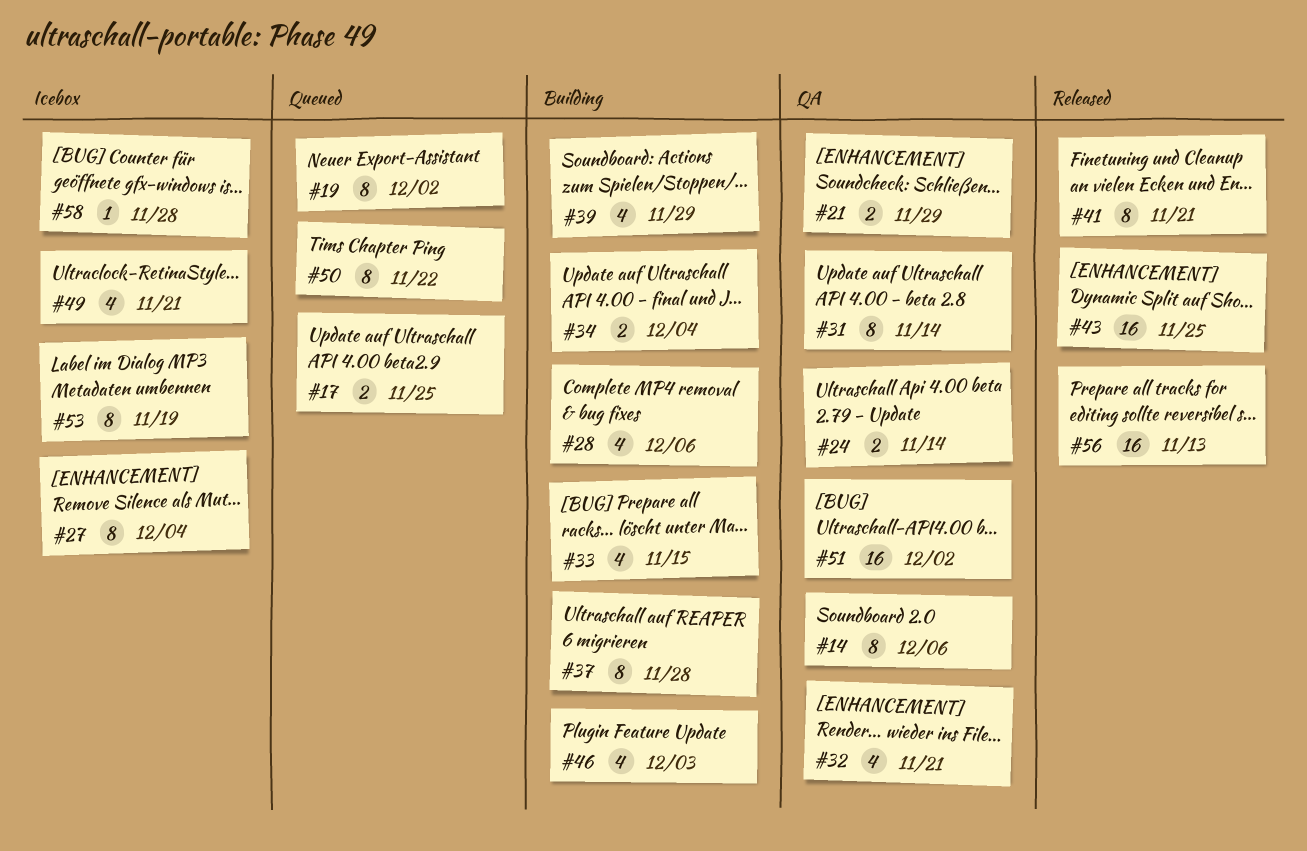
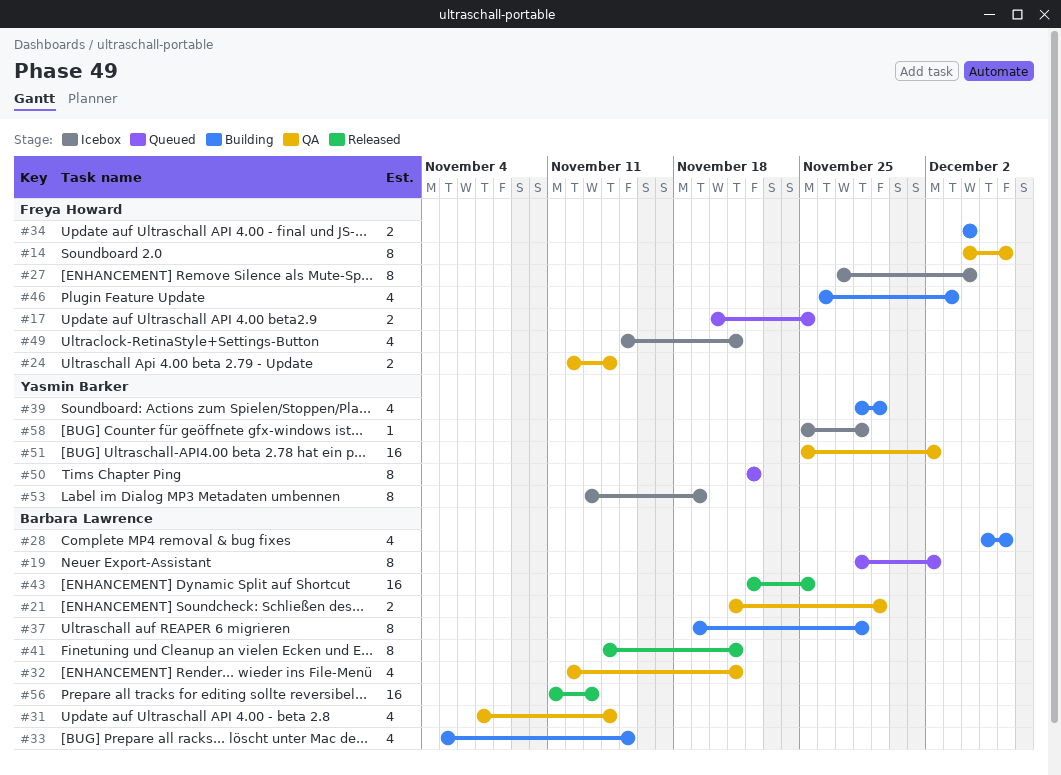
#31, estimate: 8 -> 4

